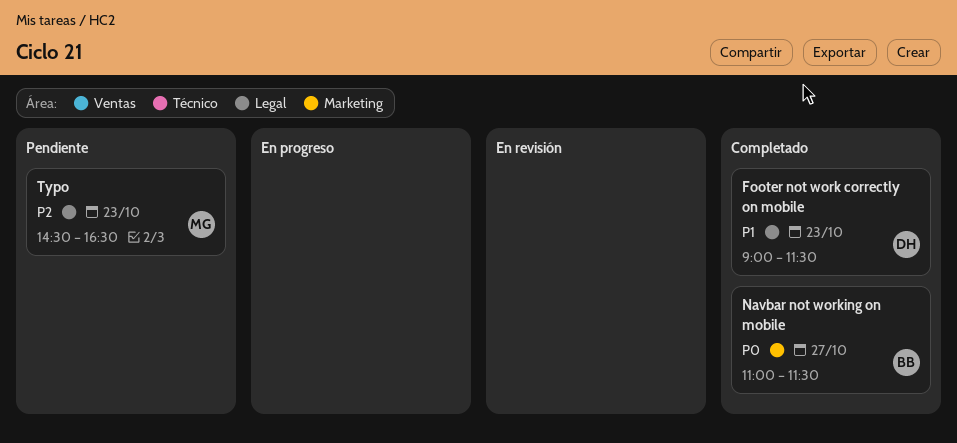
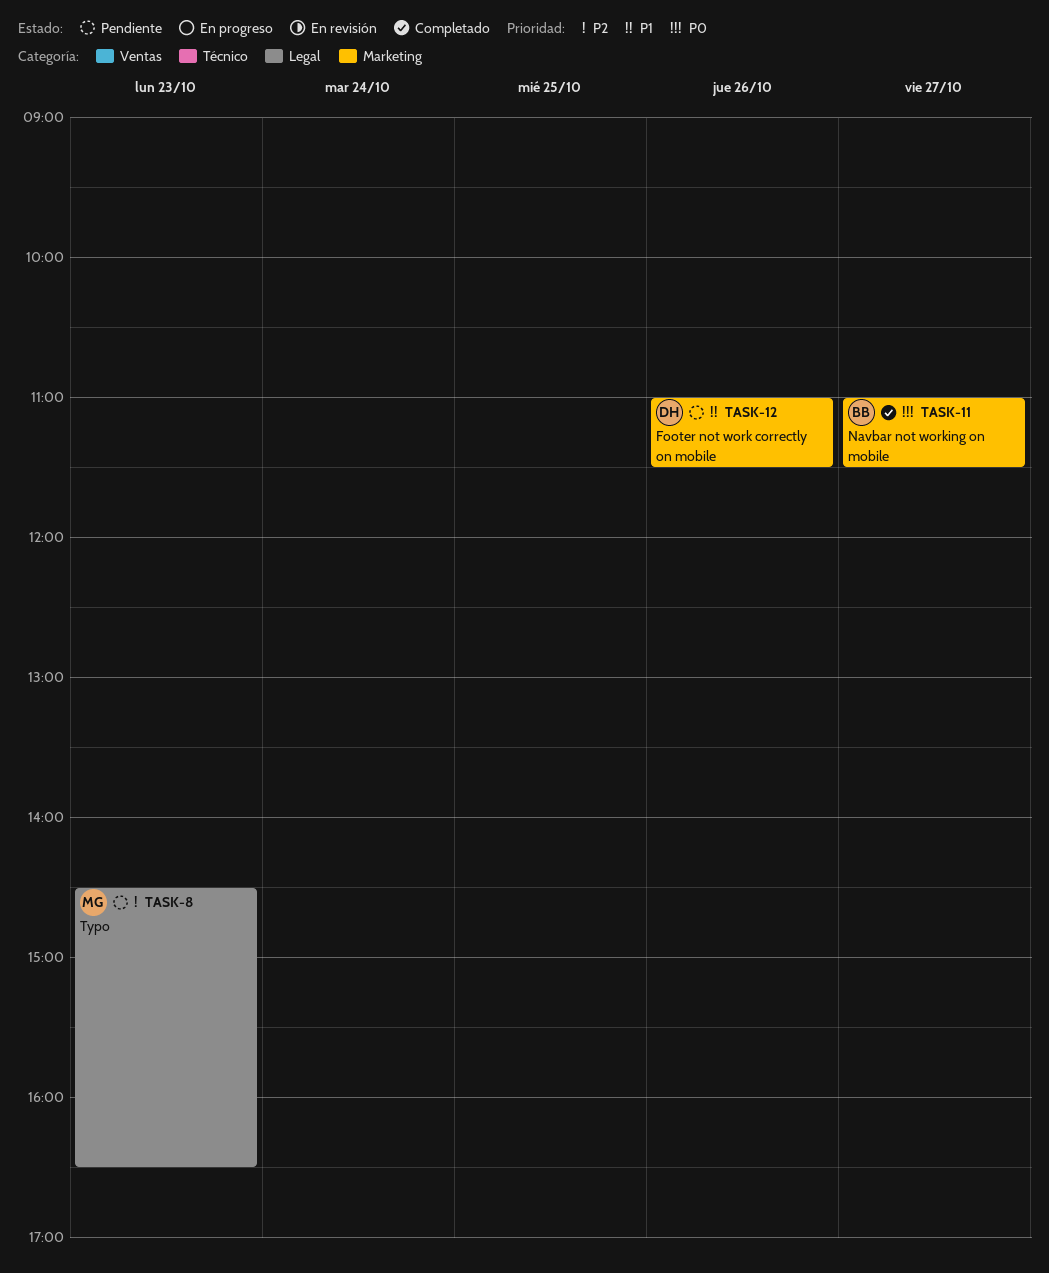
Footer not work correctly on mobile, status: Completado -> Pendiente
Footer not work correctly on mobile, label: Legal -> Marketing
Footer not work correctly on mobile, day: Oct 23 -> Oct 26
Footer not work correctly on mobile, begins: 09:00 -> 11:00

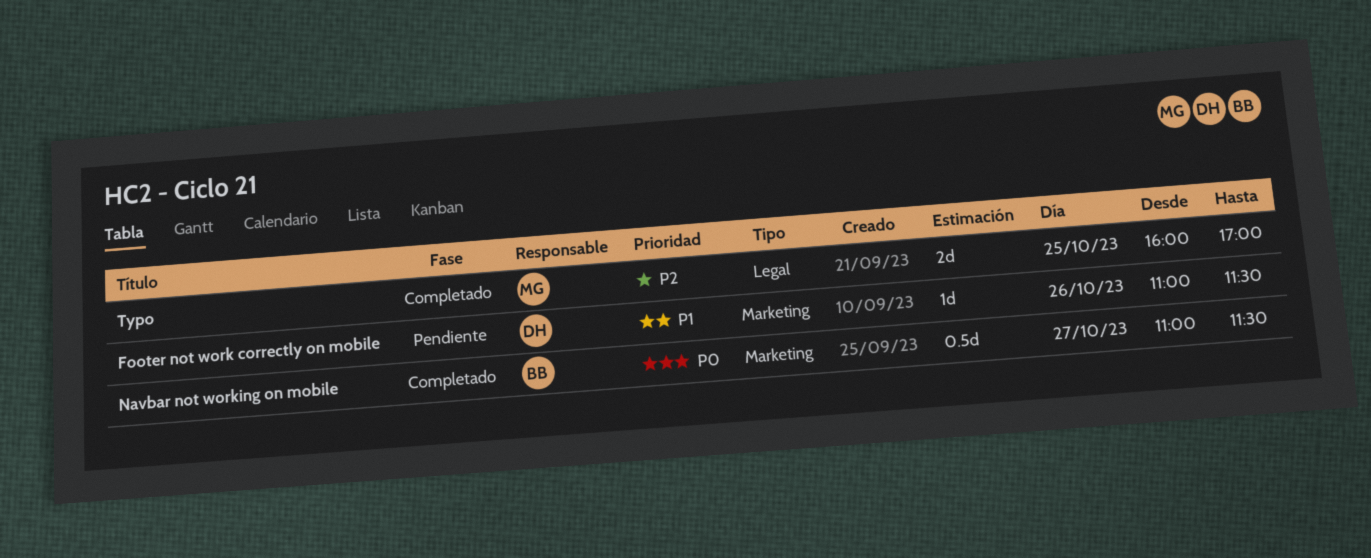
Typo, status: Pendiente -> Completado
Typo, day: Oct 23 -> Oct 25
Typo, begins: 14:30 -> 16:00
Typo, ends: 16:30 -> 17:00

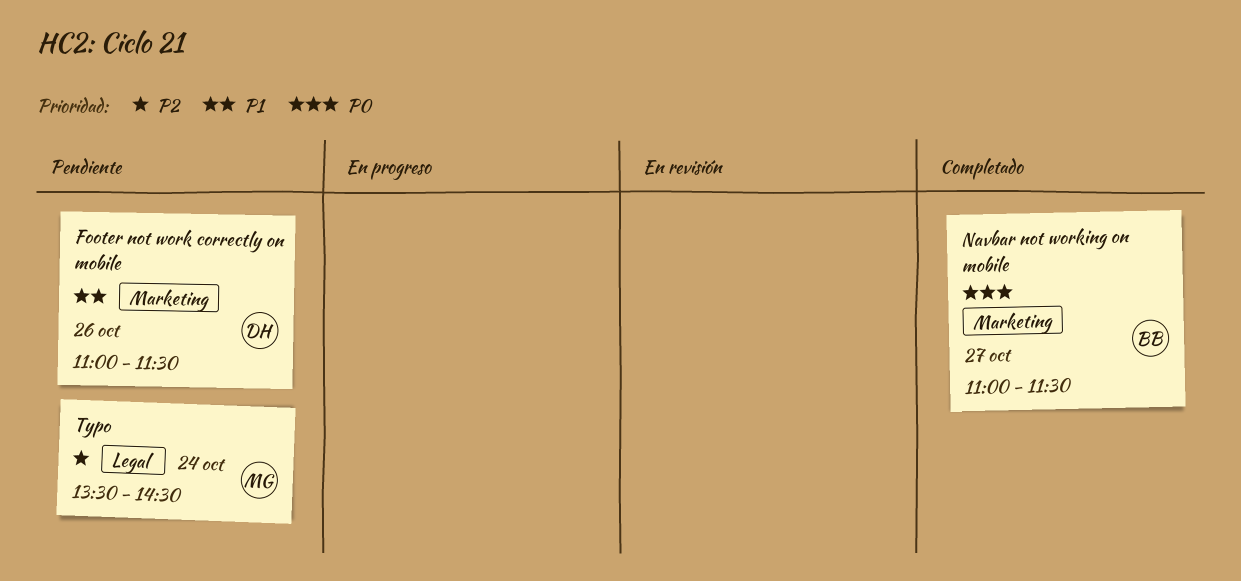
Typo, status: Completado -> Pendiente
Typo, day: Oct 25 -> Oct 24
Typo, begins: 16:00 -> 13:30
Typo, ends: 17:00 -> 14:30

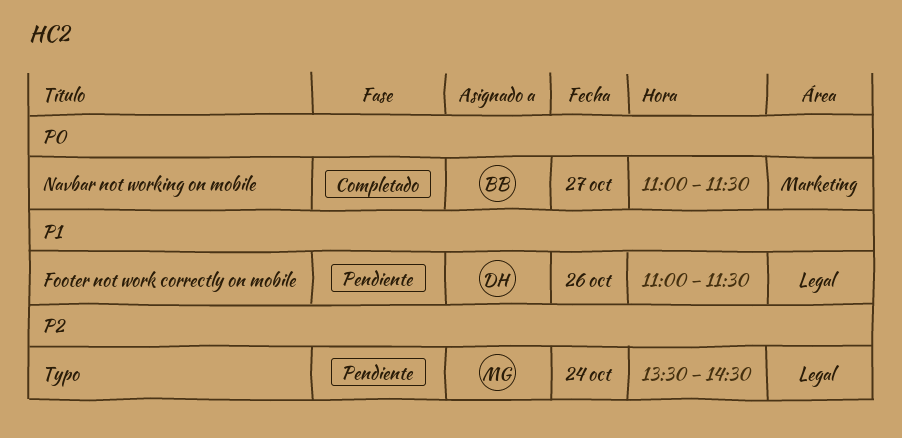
Footer not work correctly on mobile, label: Marketing -> Legal

